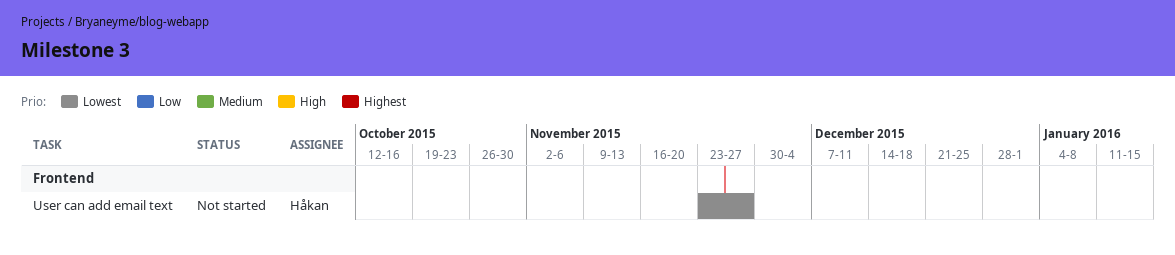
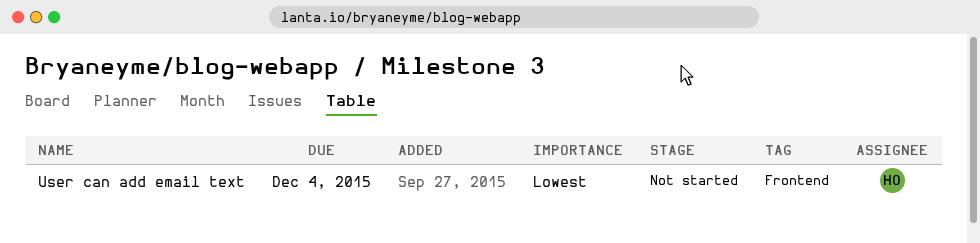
User can add email text, due: Nov 27 -> Dec 4

